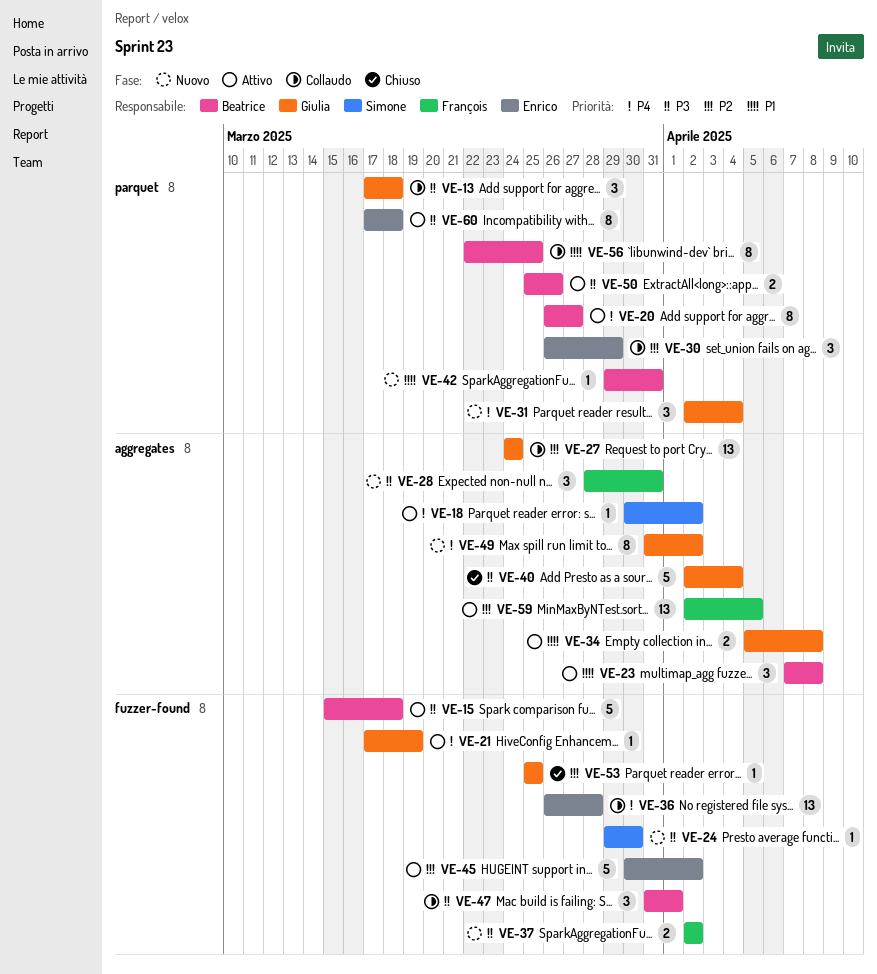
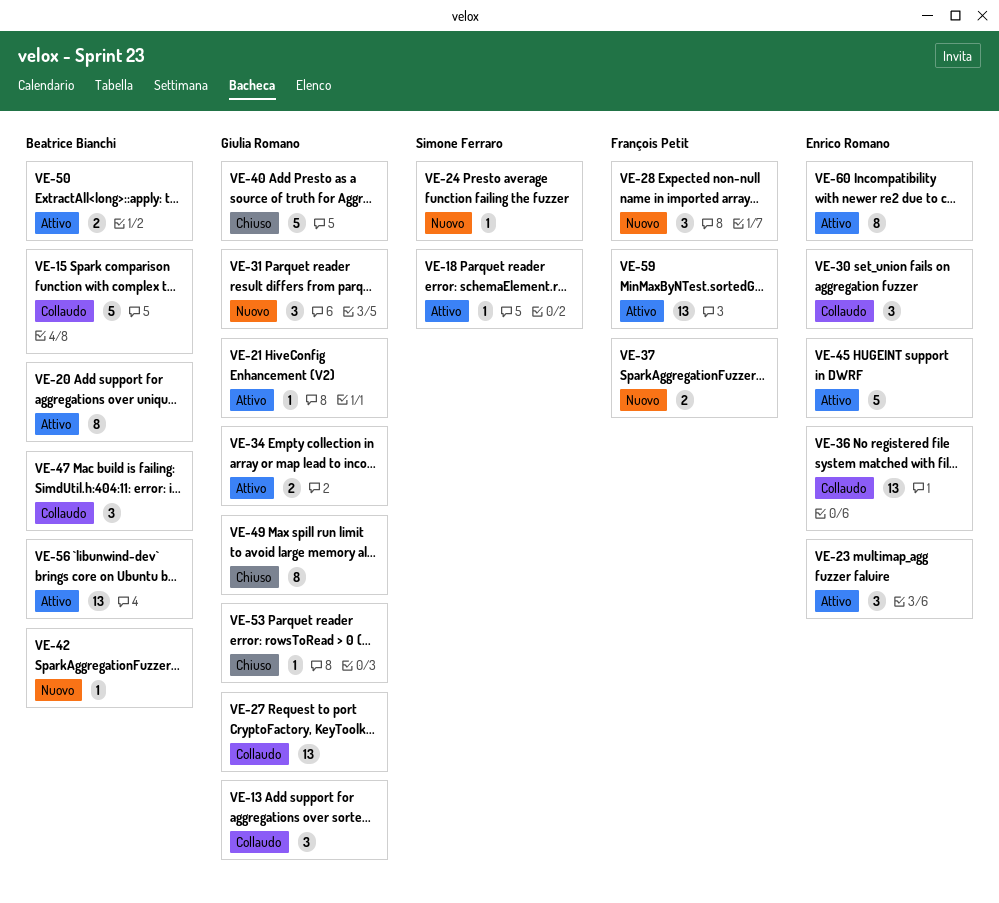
VE-15, status: Attivo -> Collaudo
VE-23, owner: Beatrice Bianchi -> Enrico Romano
VE-49, status: Nuovo -> Chiuso
VE-56, status: Collaudo -> Attivo
VE-56, estimate: 8 -> 13

